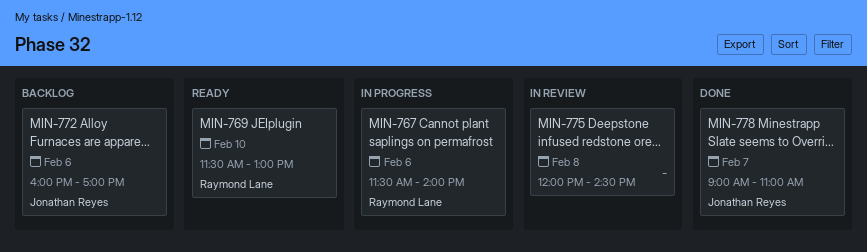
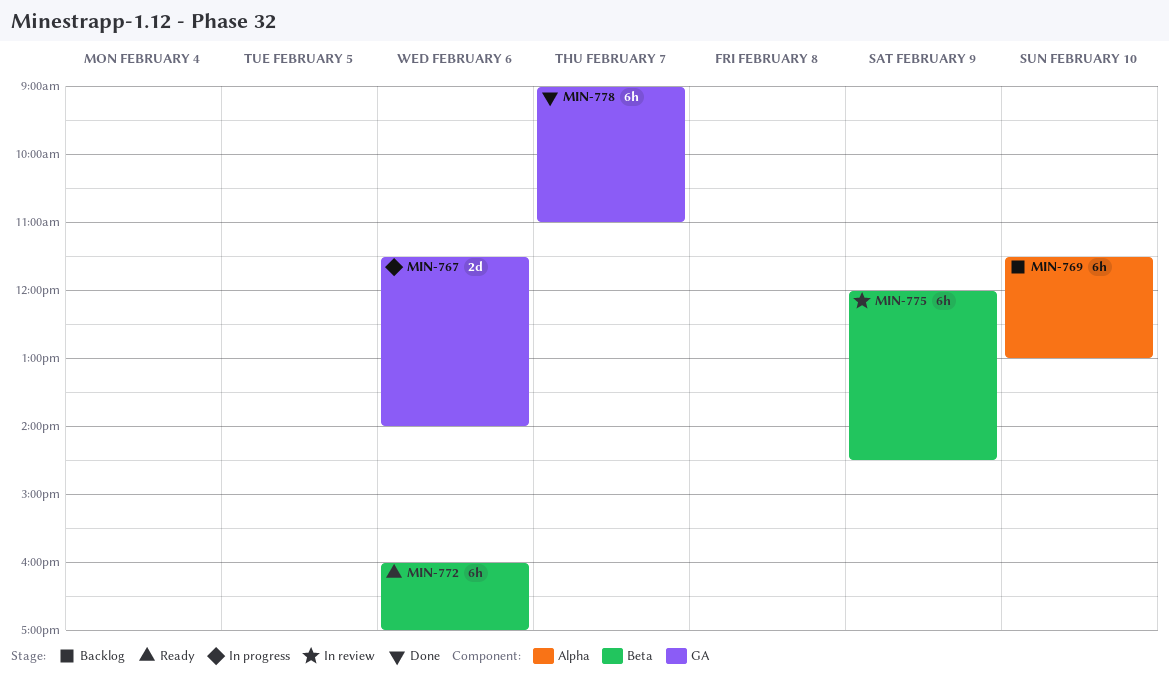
MIN-769, status: Ready -> Backlog
MIN-772, status: Backlog -> Ready
MIN-775, day: Feb 8 -> Feb 9

